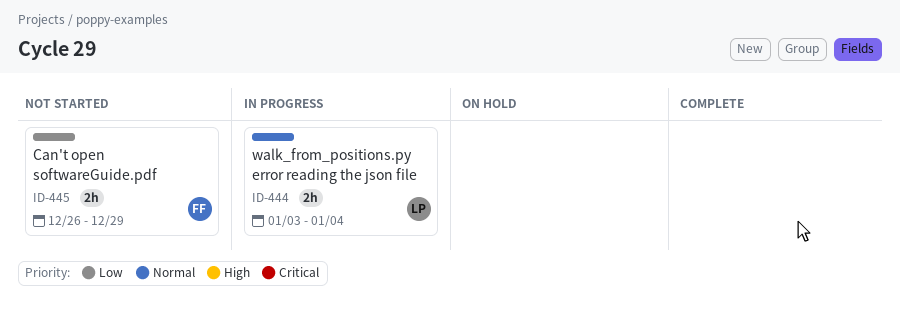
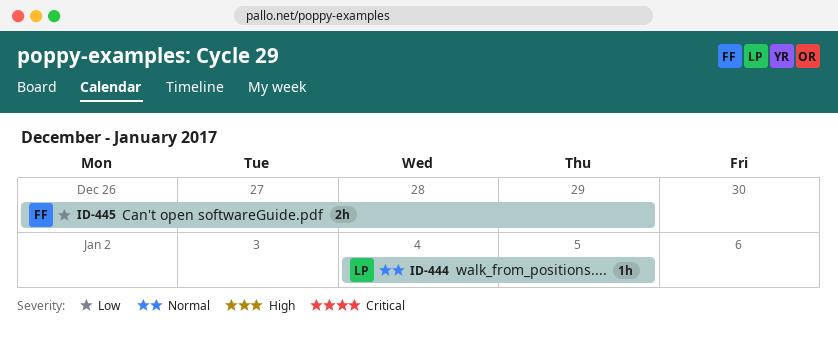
ID-444, estimate: 2h -> 1h
ID-444, start: Jan 3 -> Jan 4
ID-444, due: Jan 4 -> Jan 5

